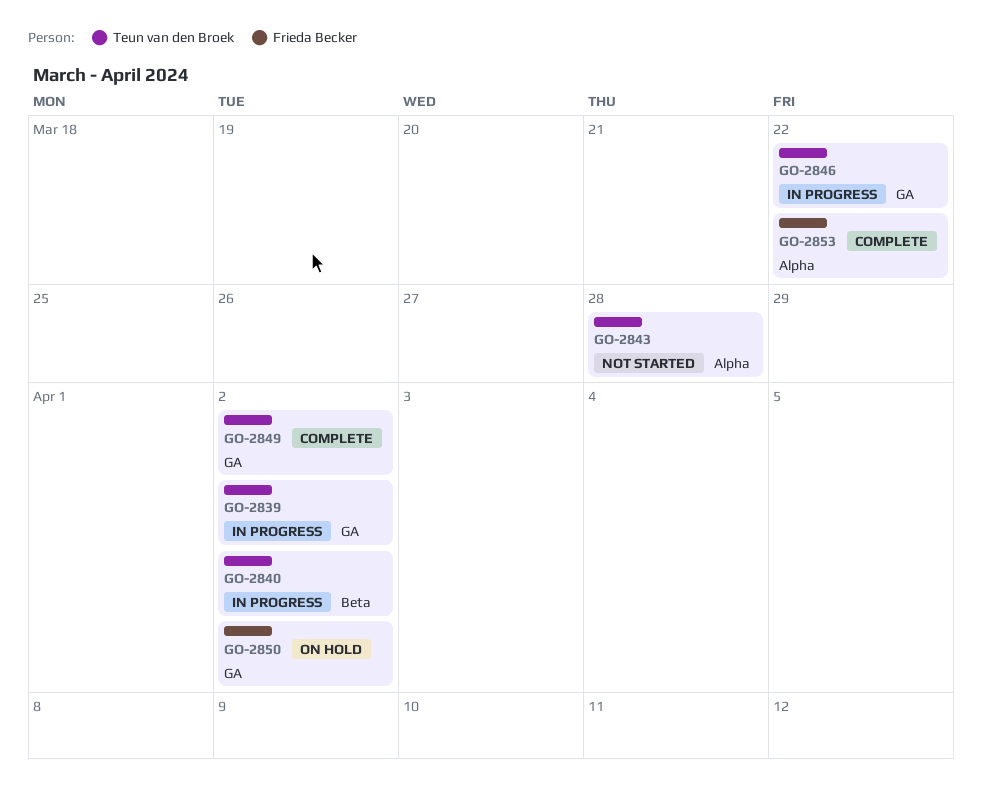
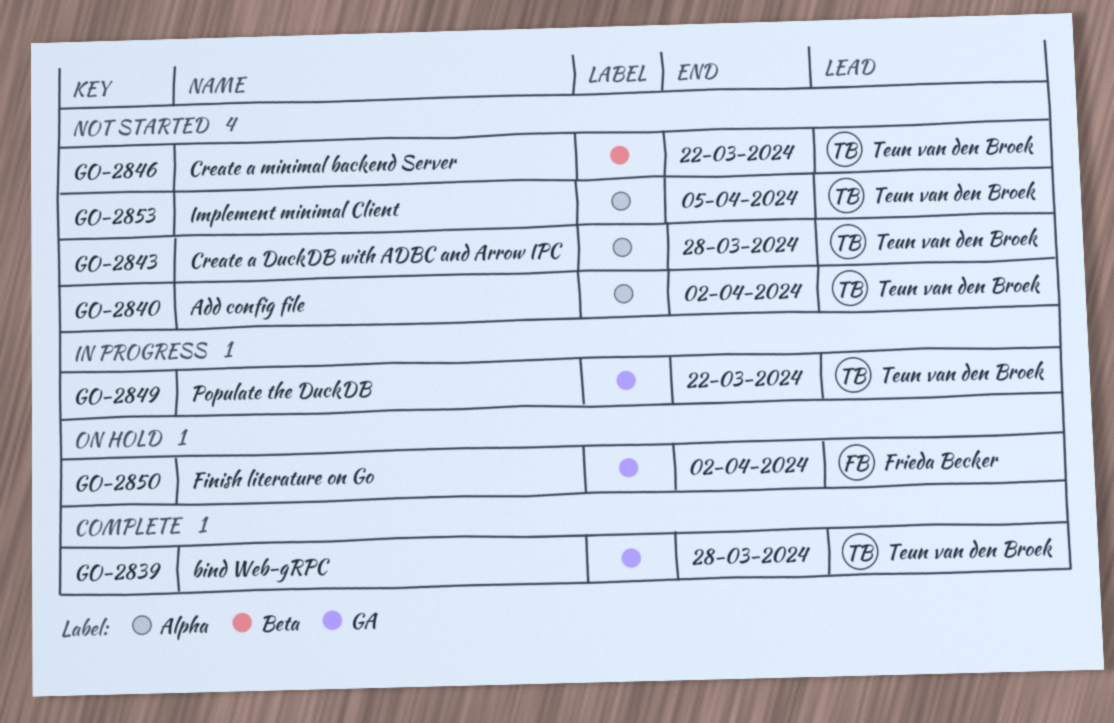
GO-2839, status: In progress -> Complete
GO-2839, due: Apr 2 -> Mar 28
GO-2840, status: In progress -> Not started
GO-2840, label: Beta -> Alpha
GO-2846, status: In progress -> Not started
GO-2846, label: GA -> Beta
GO-2849, status: Complete -> In progress
GO-2849, due: Apr 2 -> Mar 22
GO-2853, status: Complete -> Not started
GO-2853, owner: Frieda Becker -> Teun van den Broek
GO-2853, due: Mar 22 -> Apr 5

